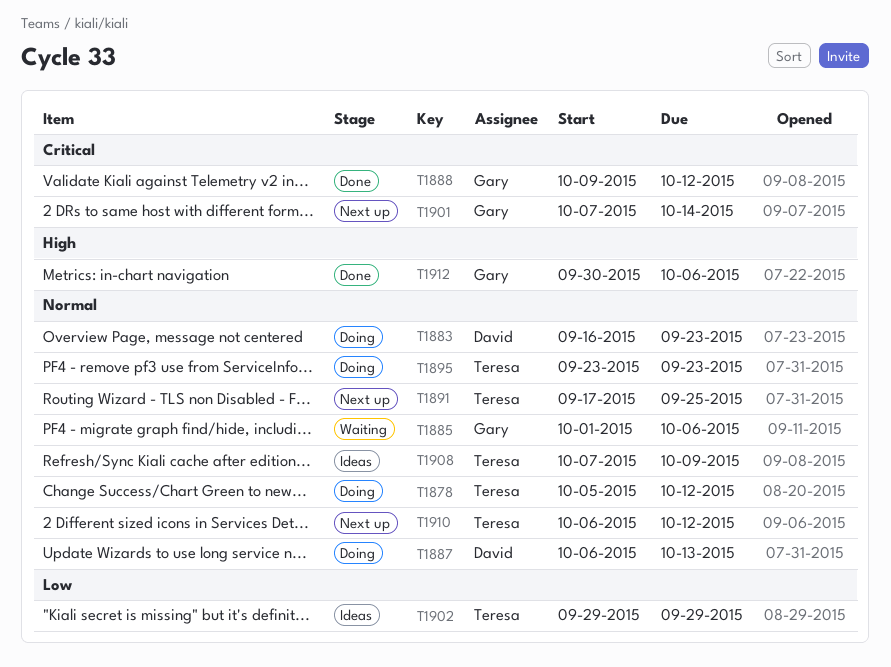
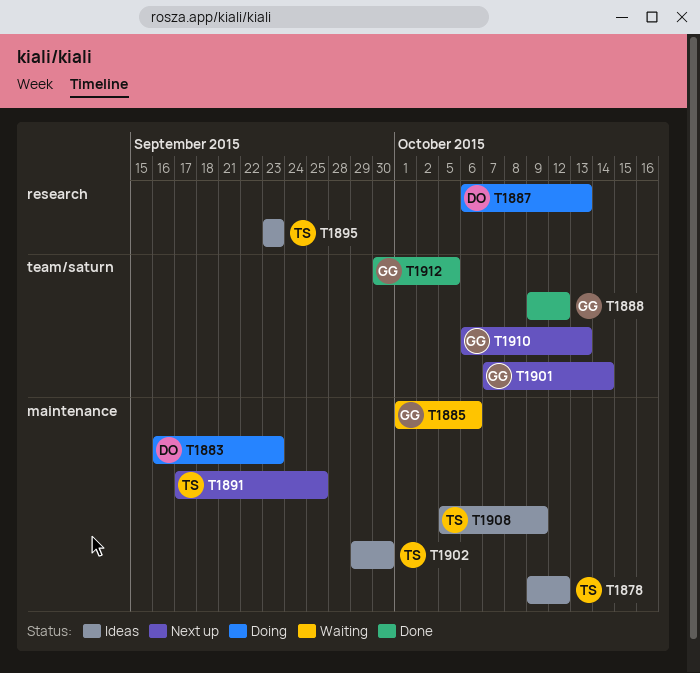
T1878, status: Doing -> Ideas
T1878, start: Oct 5 -> Oct 9
T1895, status: Doing -> Ideas
T1902, due: Sep 29 -> Sep 30
T1908, start: Oct 7 -> Oct 5
T1910, owner: Teresa -> Gary
T1910, due: Oct 12 -> Oct 13
T1912, due: Oct 6 -> Oct 5

